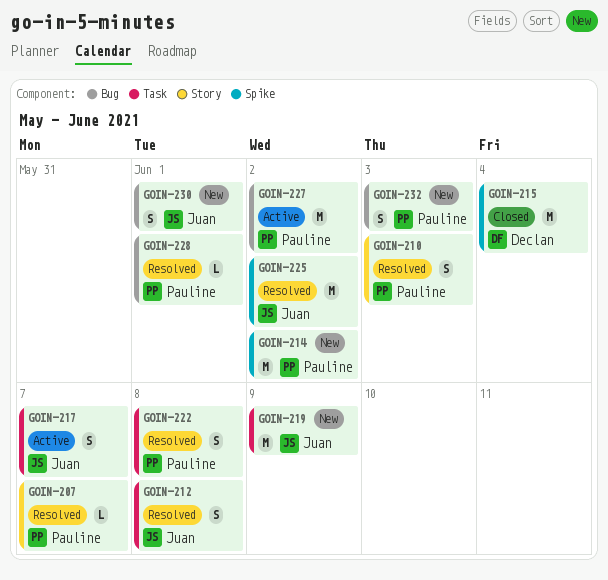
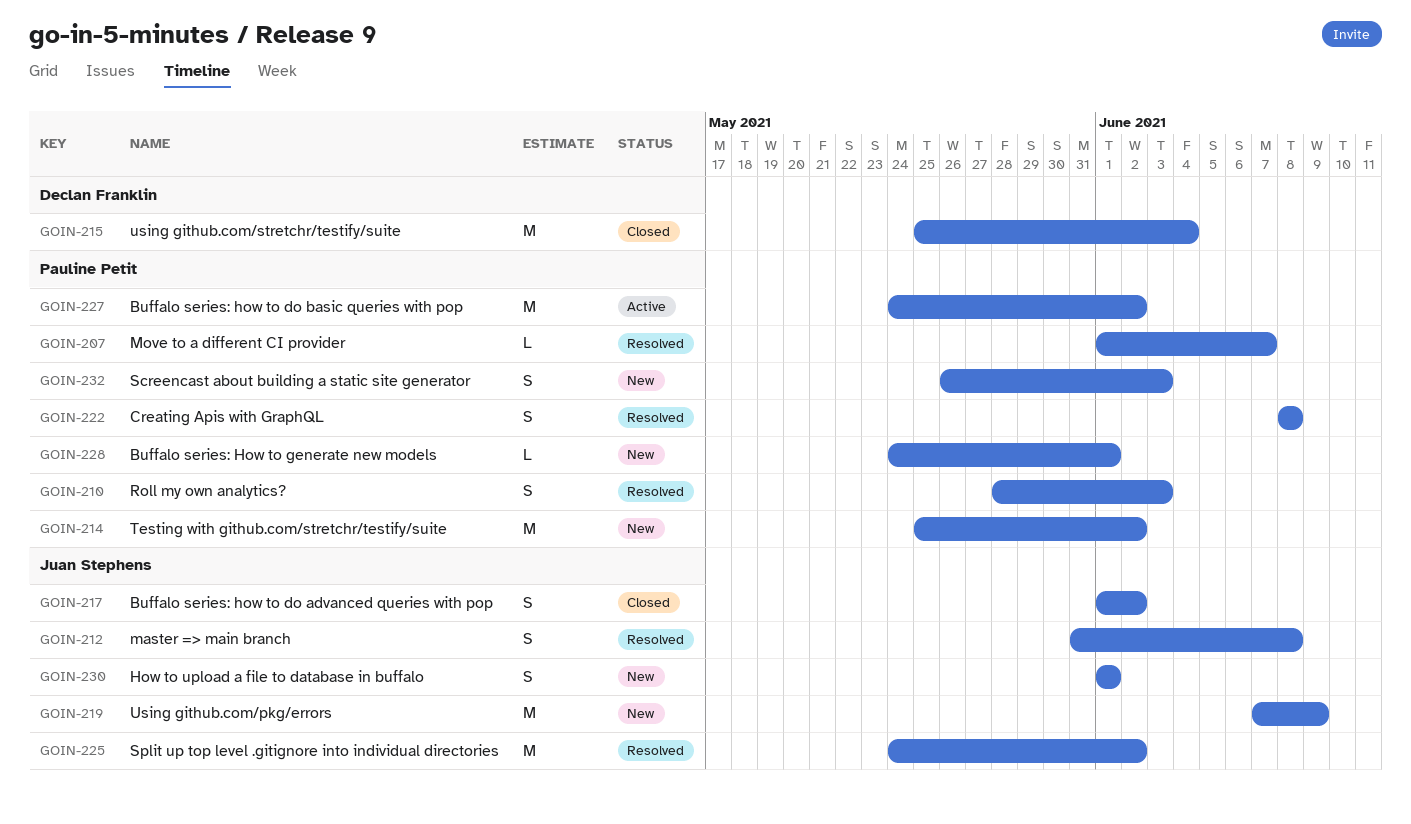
GOIN-217, status: Active -> Closed
GOIN-217, due: Jun 7 -> Jun 2
GOIN-228, status: Resolved -> New

